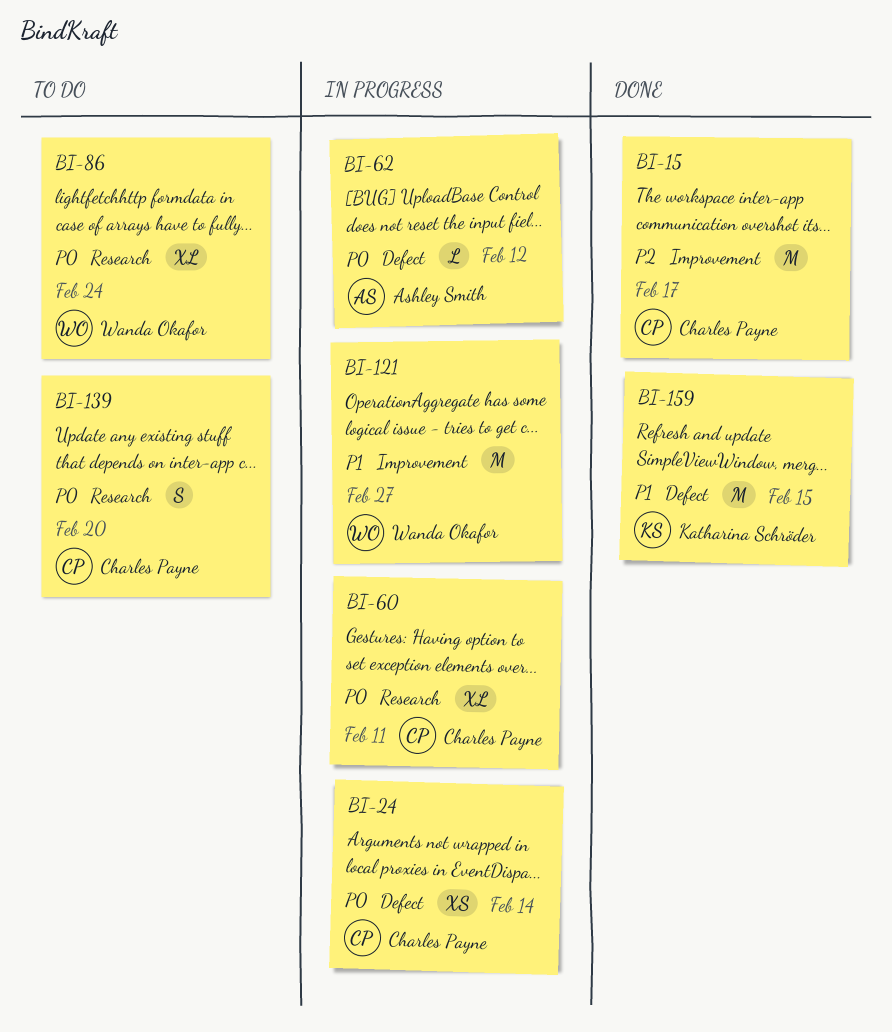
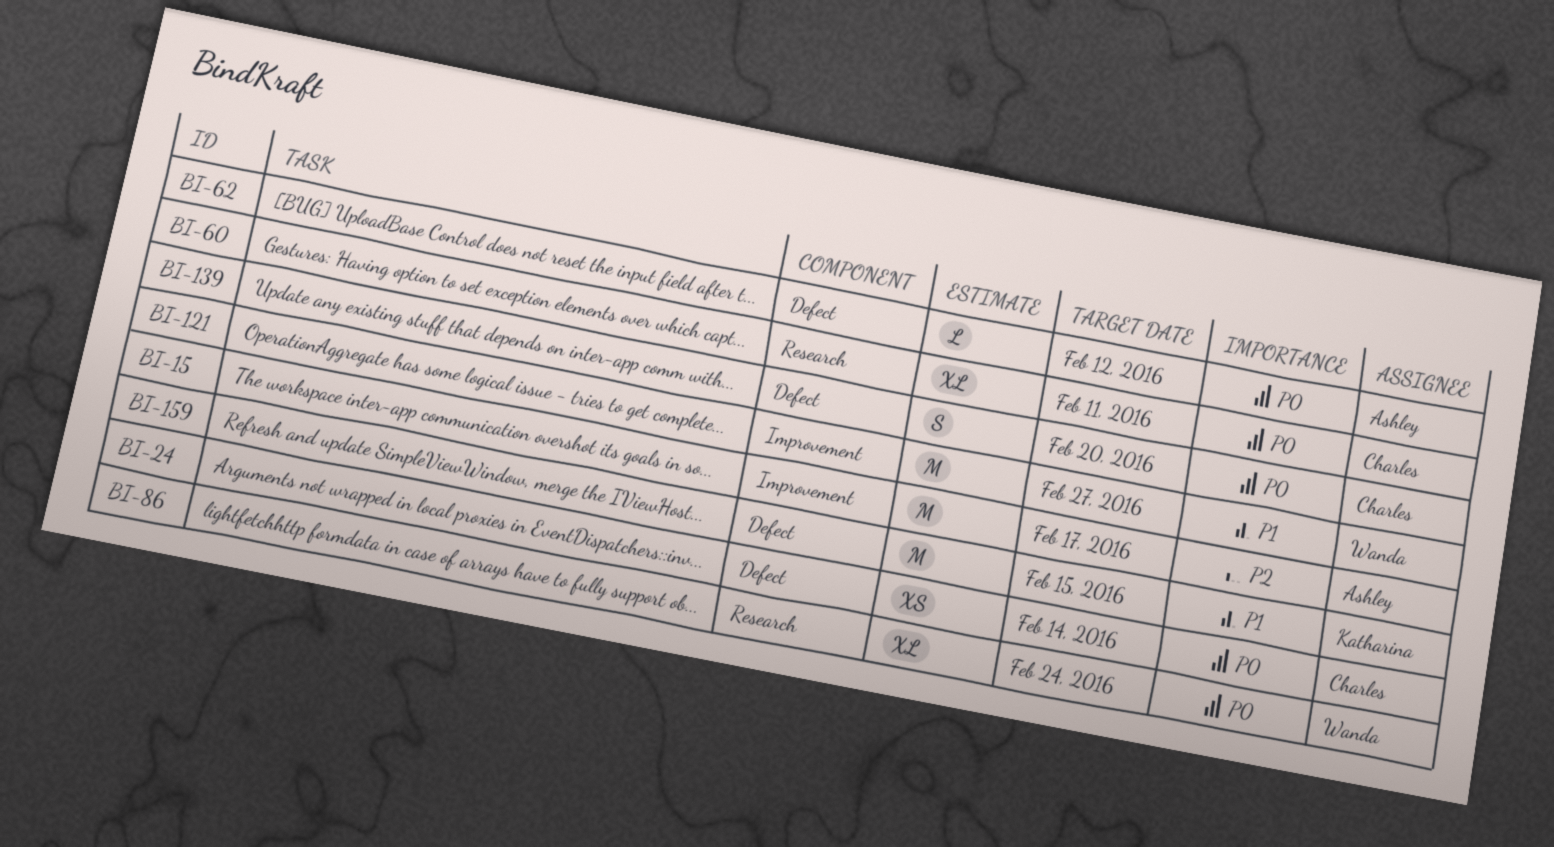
BI-15, owner: Charles Payne -> Ashley Smith
BI-139, label: Research -> Defect

